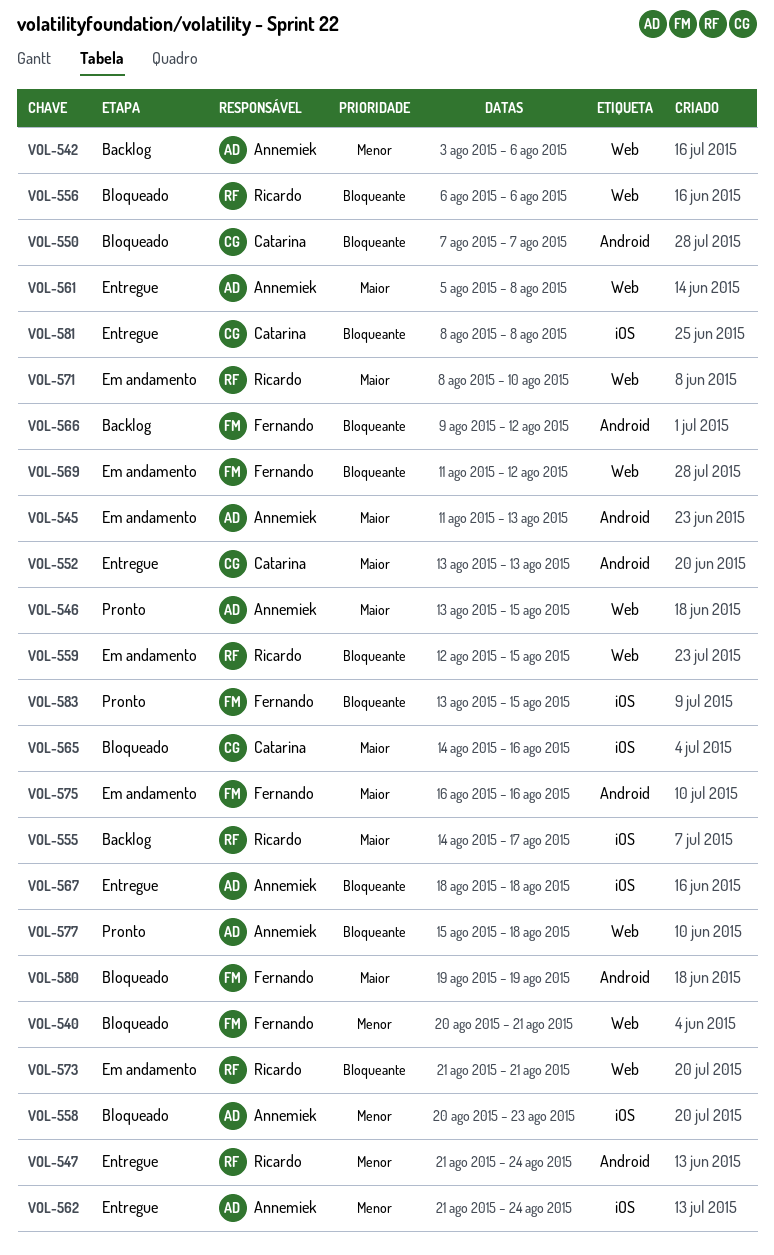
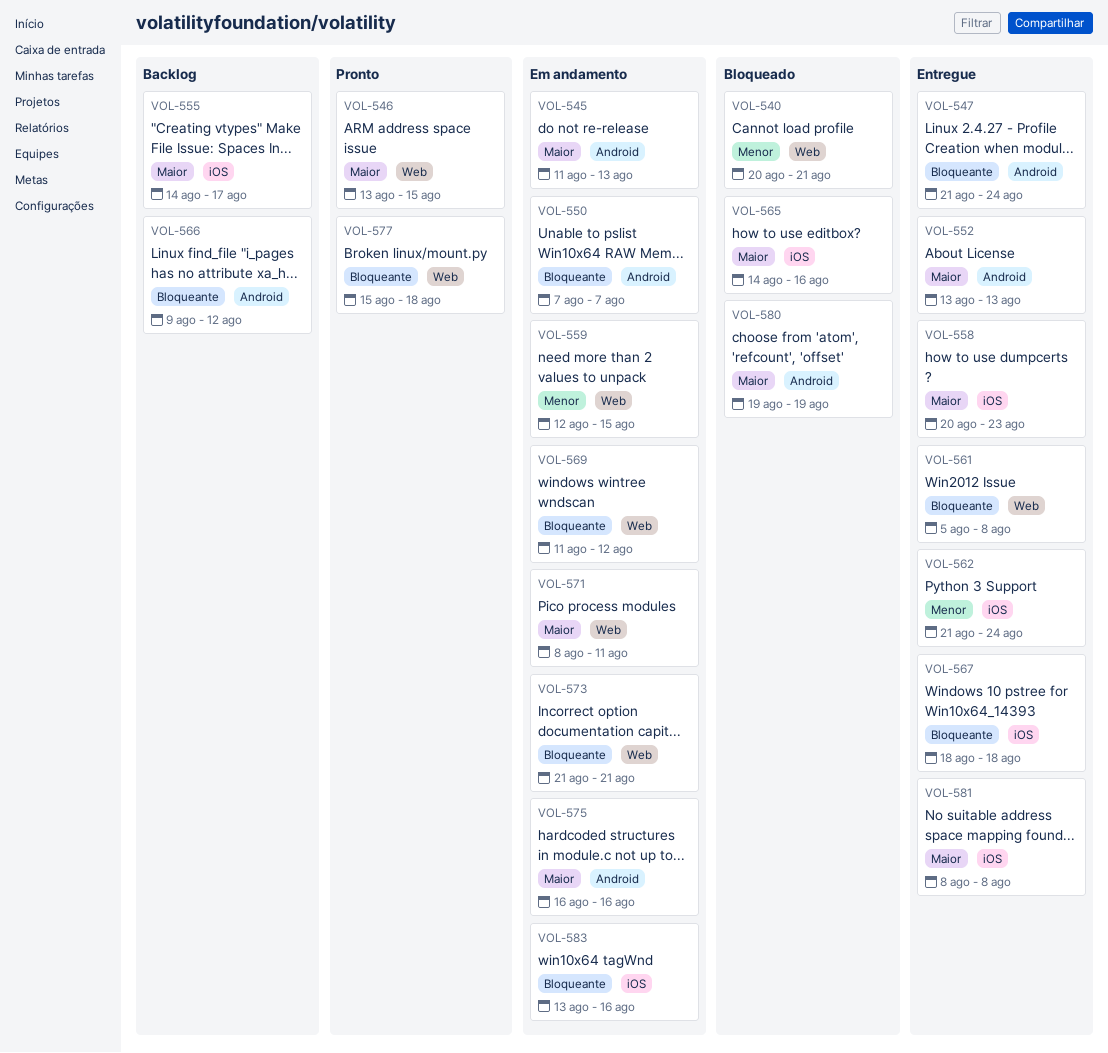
VOL-542: present -> none
VOL-547, priority: Menor -> Bloqueante
VOL-550, status: Bloqueado -> Em andamento
VOL-556: present -> none
VOL-558, status: Bloqueado -> Entregue
VOL-558, priority: Menor -> Maior
VOL-559, priority: Bloqueante -> Menor
VOL-561, priority: Maior -> Bloqueante
VOL-571, due: Aug 10 -> Aug 11
VOL-581, priority: Bloqueante -> Maior
VOL-583, status: Pronto -> Em andamento
VOL-583, due: Aug 15 -> Aug 16

